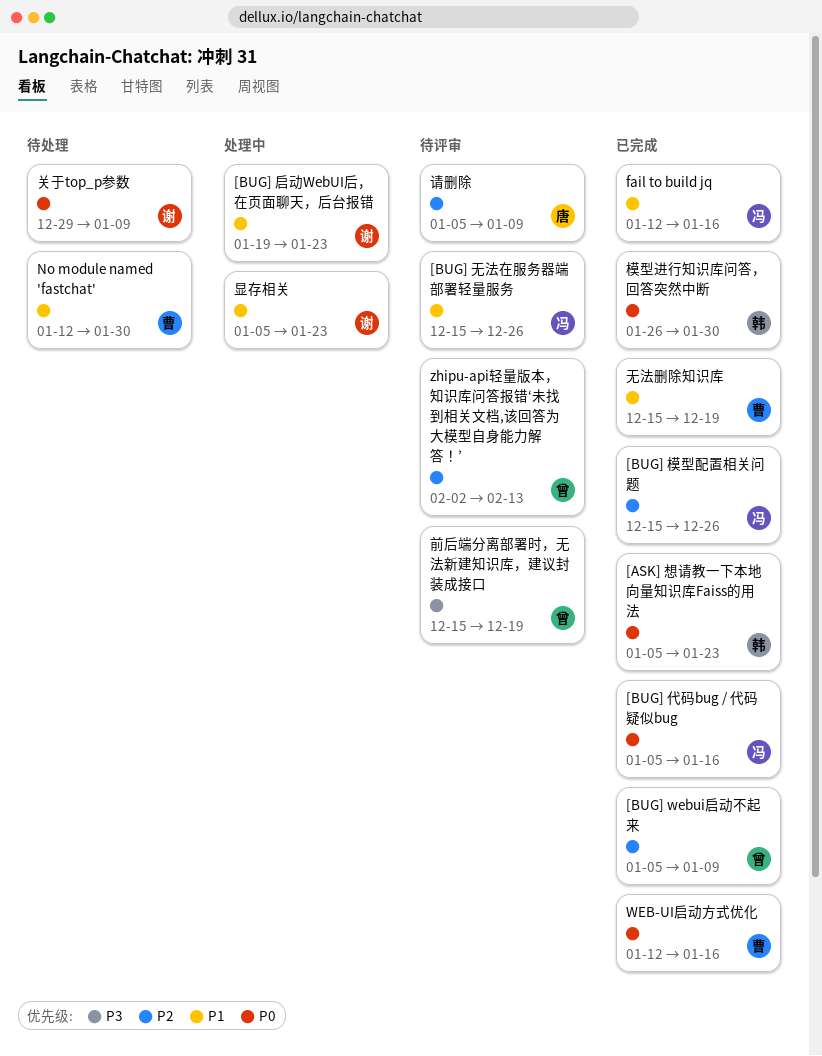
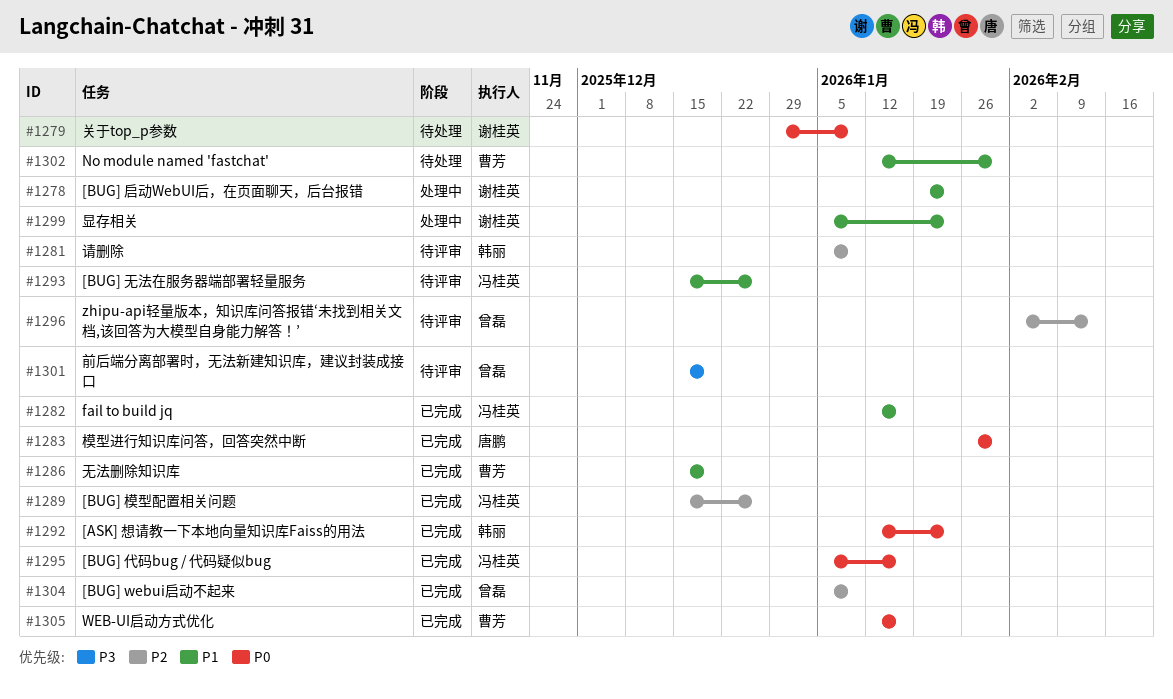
[ASK] 想请教一下本地向量知识库Faiss的用法, start: Jan 5 -> Jan 12
模型进行知识库问答，回答突然中断, owner: 韩丽 -> 唐鹏
请删除, owner: 唐鹏 -> 韩丽

